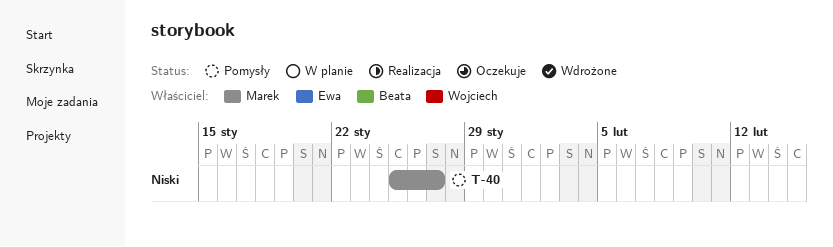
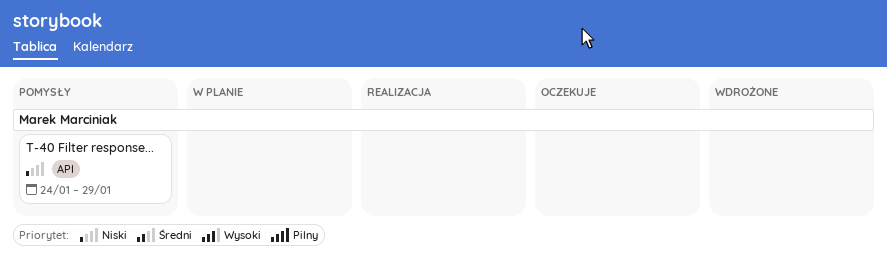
T-40, start: Jan 25 -> Jan 24
T-40, due: Jan 27 -> Jan 29

